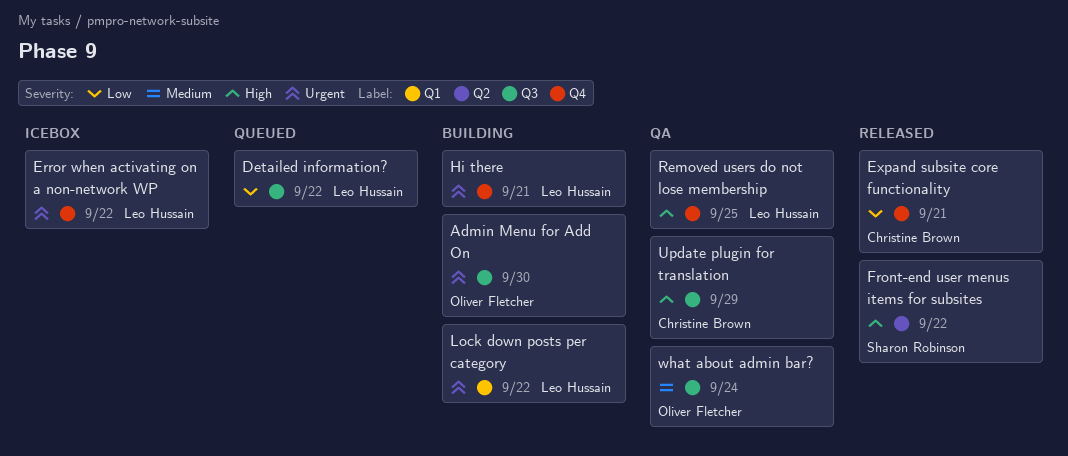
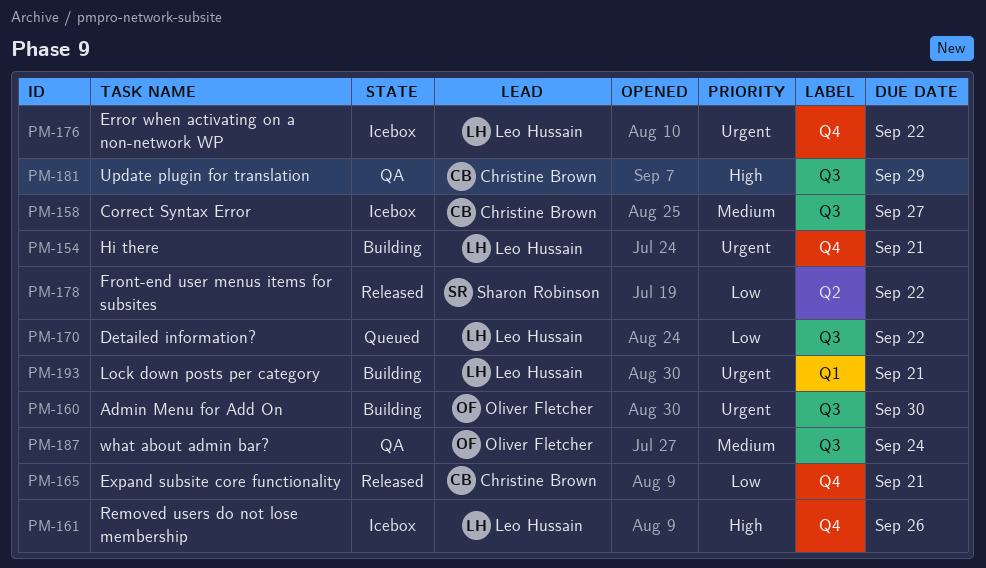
Correct Syntax Error: none -> present
Front-end user menus items for subsites, priority: High -> Low
Lock down posts per category, due: Sep 22 -> Sep 21
Removed users do not lose membership, status: QA -> Icebox
Removed users do not lose membership, due: Sep 25 -> Sep 26

